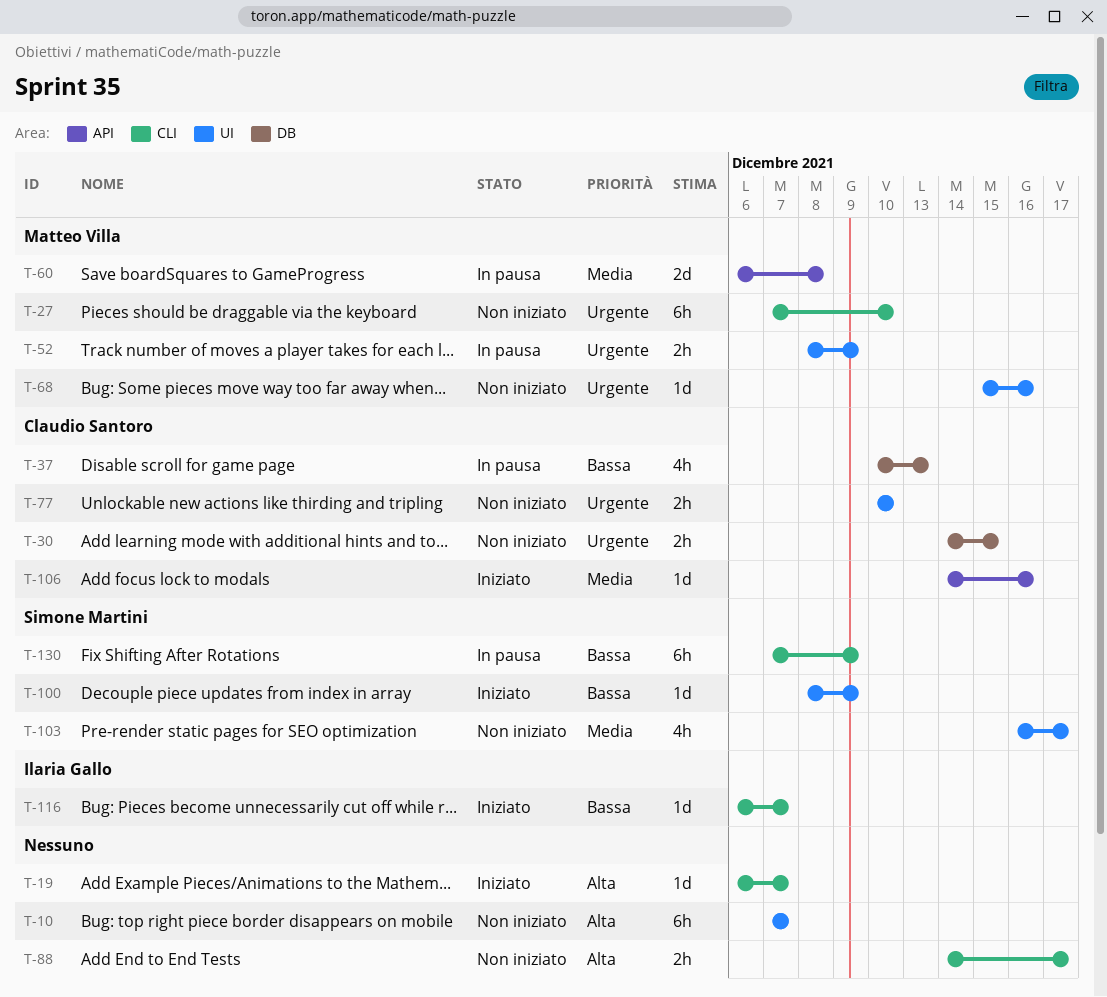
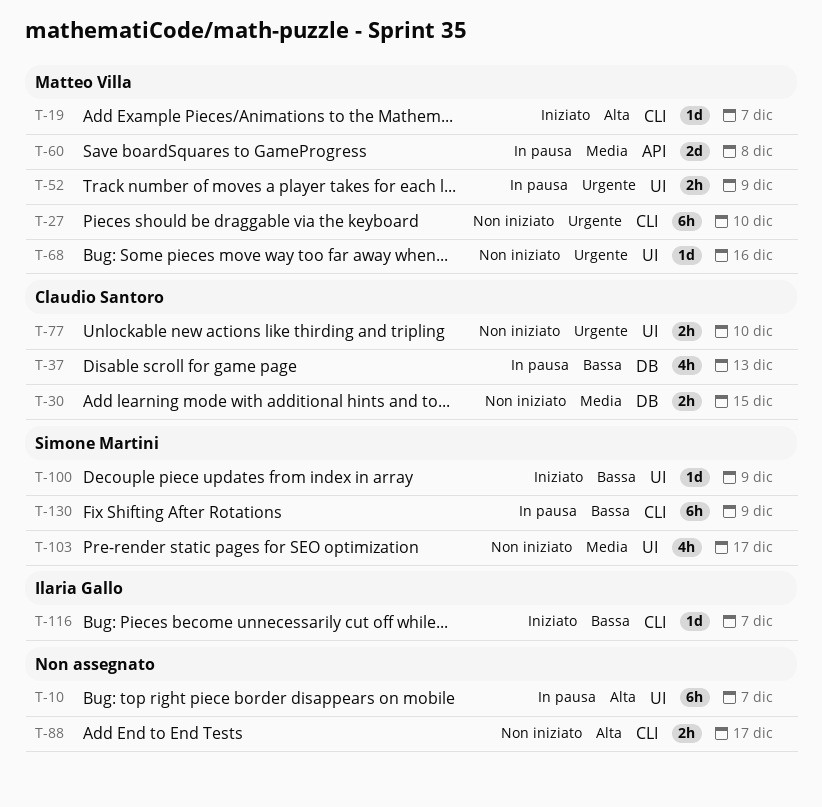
T-10, status: Non iniziato -> In pausa
T-19, owner: none -> Matteo Villa
T-30, priority: Urgente -> Media
T-106: present -> none

